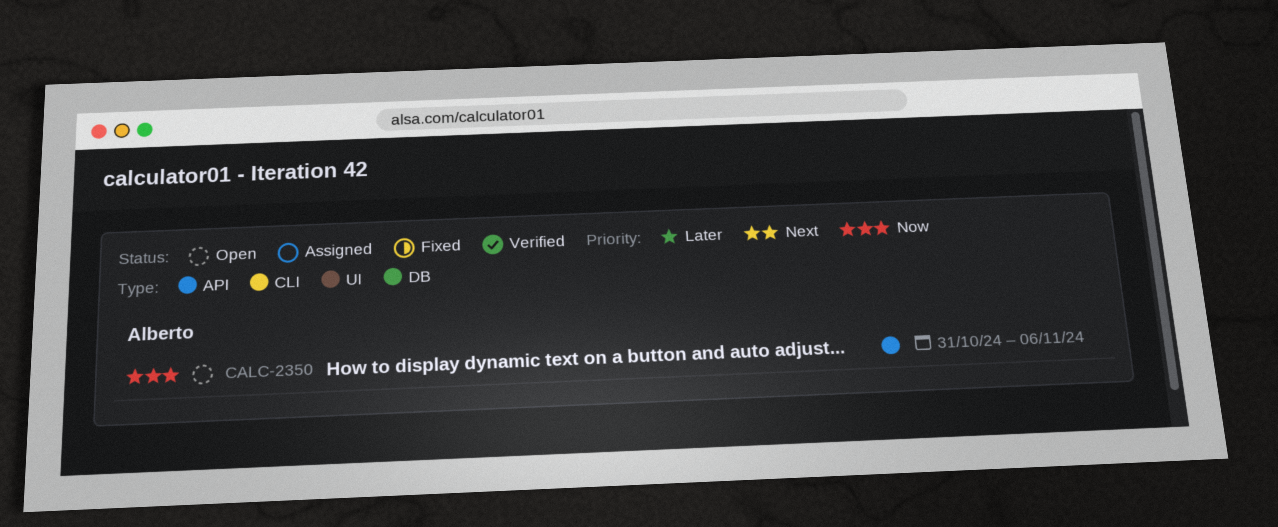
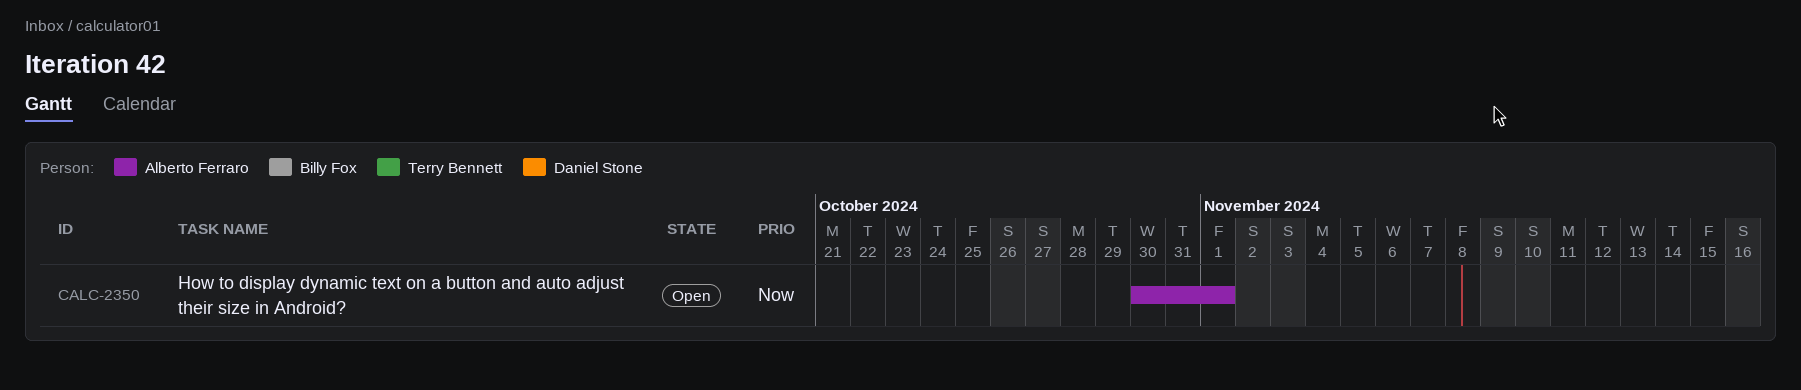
CALC-2350, start: Oct 31 -> Oct 30
CALC-2350, due: Nov 6 -> Nov 1

